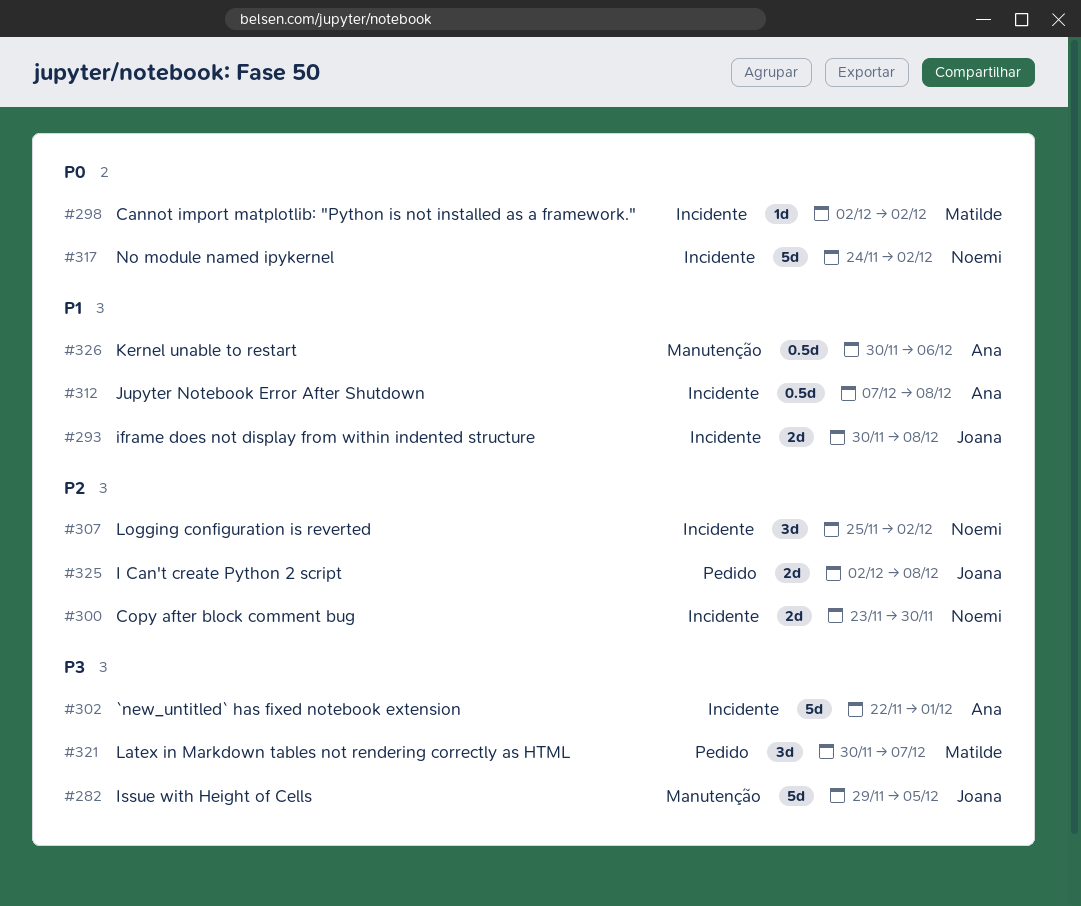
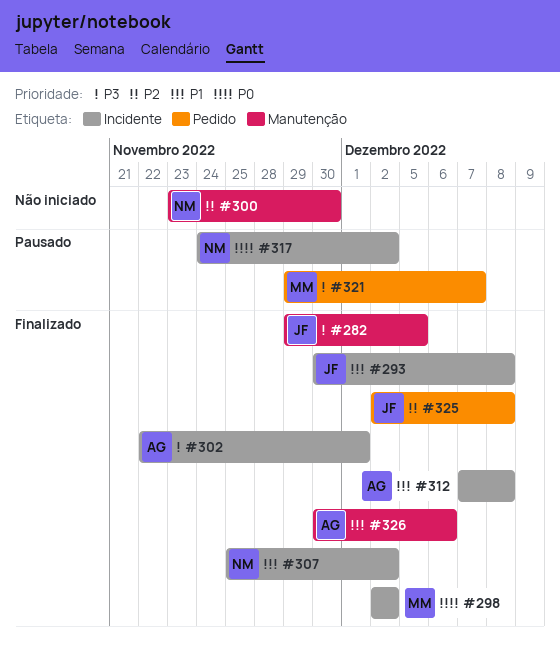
#300, label: Incidente -> Manutenção
#307, priority: P2 -> P1
#321, start: Nov 30 -> Nov 29

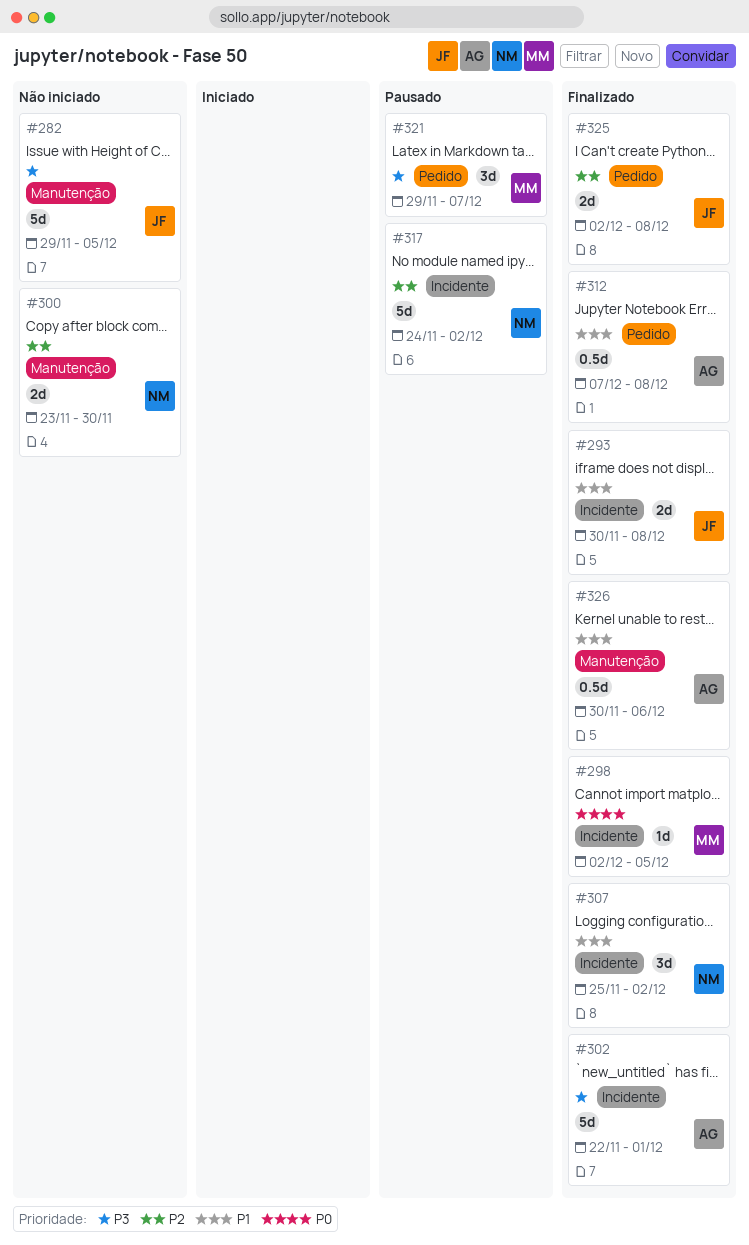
#282, status: Finalizado -> Não iniciado
#298, due: Dec 2 -> Dec 5
#312, label: Incidente -> Pedido
#317, priority: P0 -> P2

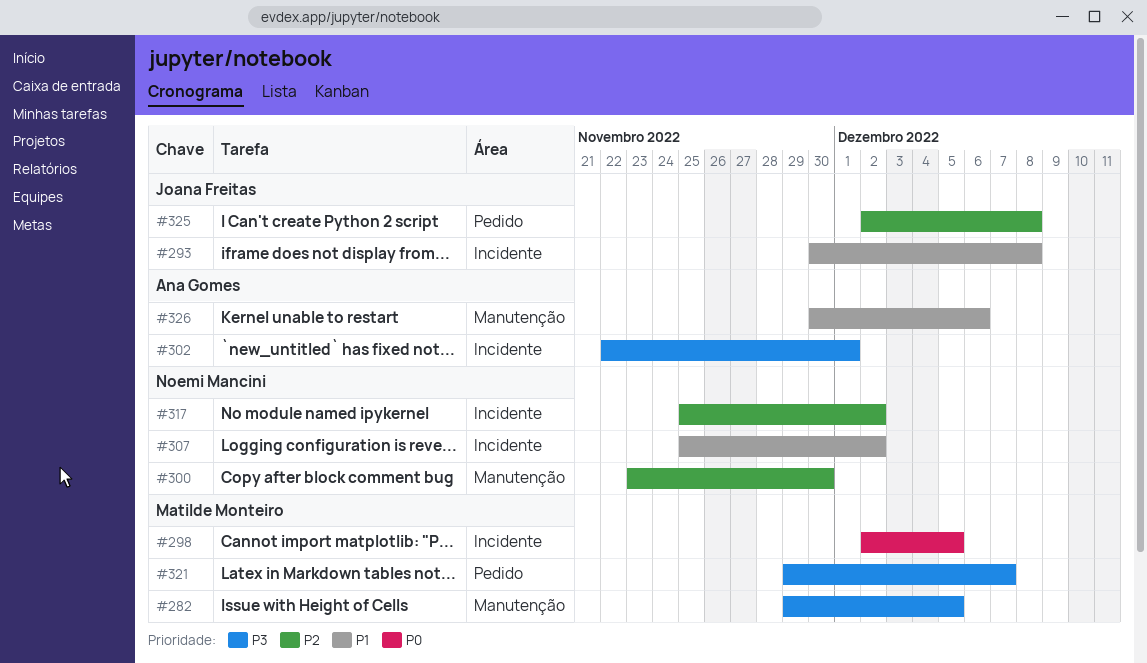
#282, owner: Joana Freitas -> Matilde Monteiro
#312: present -> none
#317, start: Nov 24 -> Nov 25

